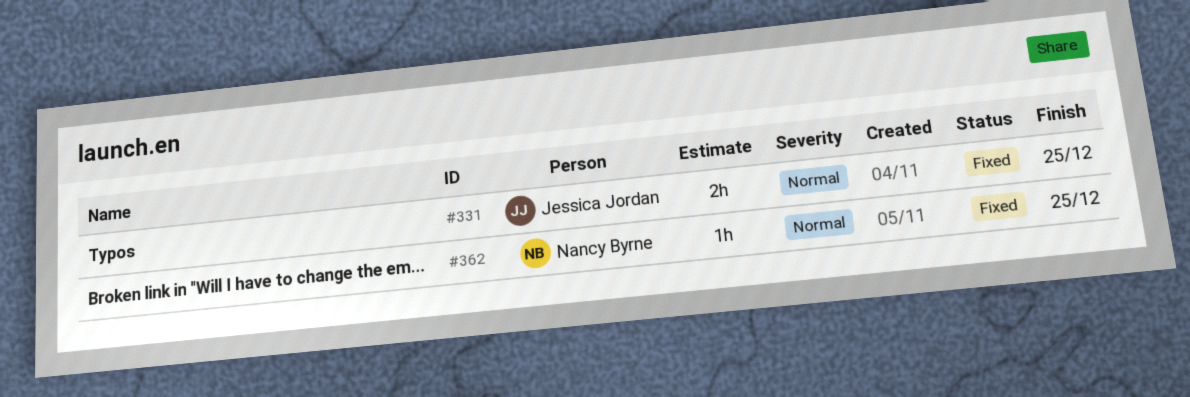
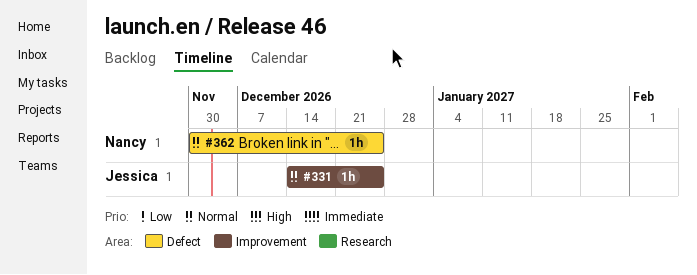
#331, estimate: 2h -> 1h

